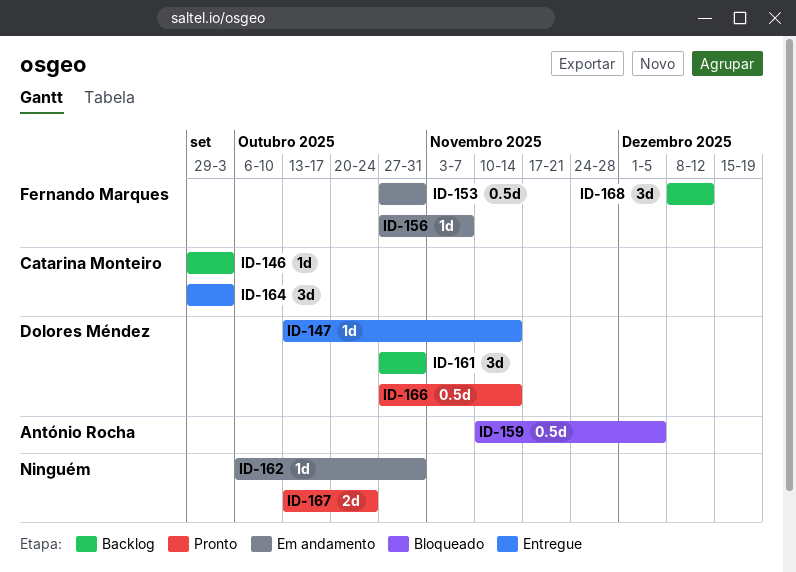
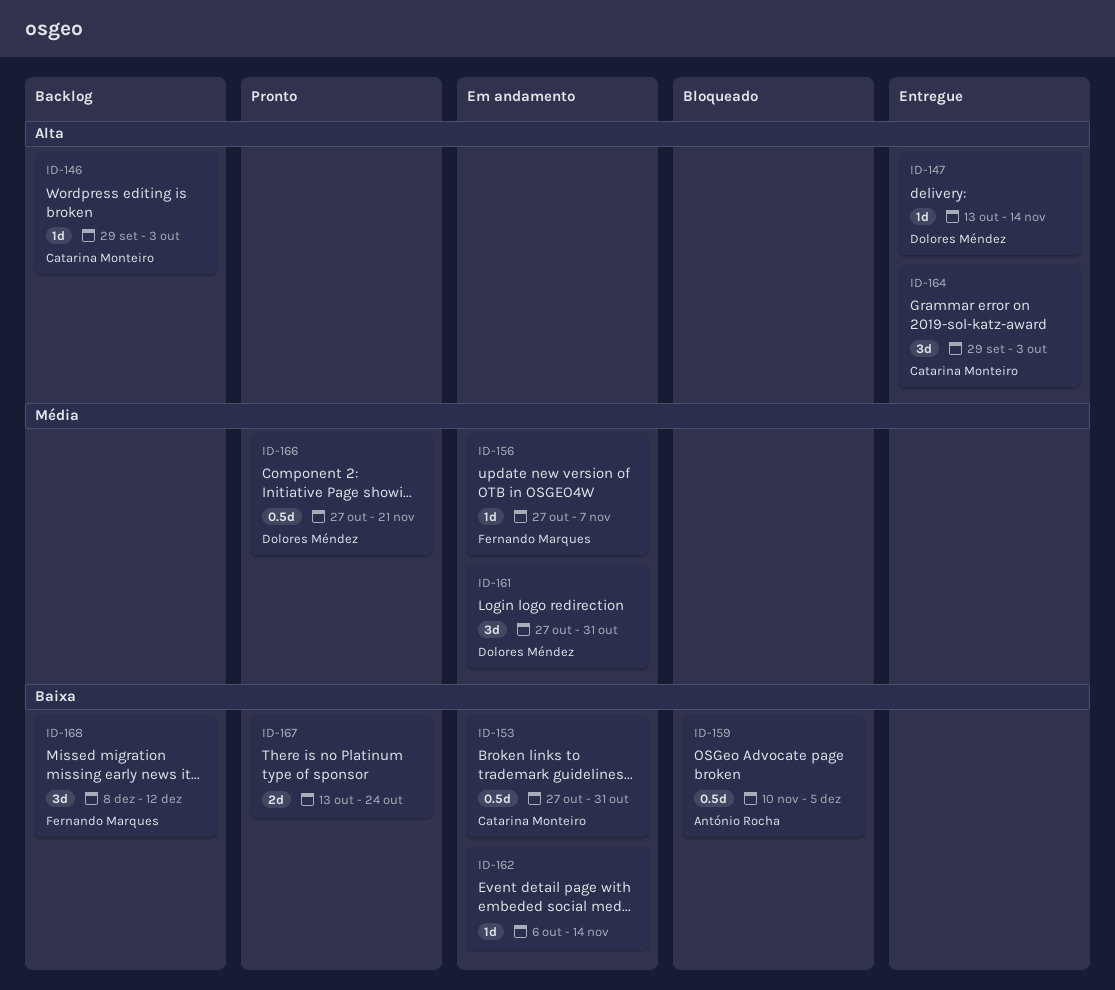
ID-153, owner: Fernando Marques -> Catarina Monteiro
ID-161, status: Backlog -> Em andamento
ID-162, due: Oct 31 -> Nov 14
ID-166, due: Nov 14 -> Nov 21

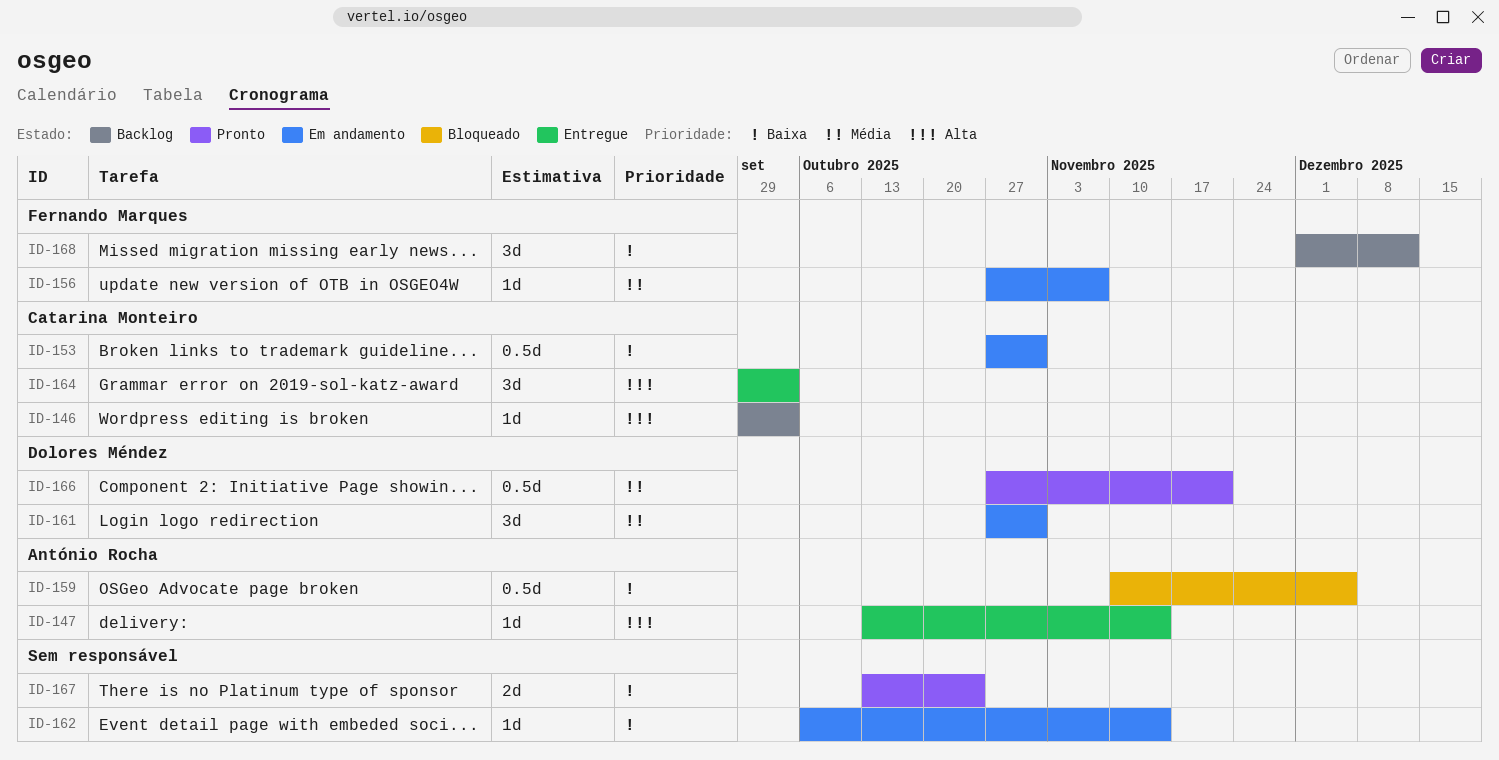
ID-147, owner: Dolores Méndez -> António Rocha
ID-168, start: Dec 8 -> Dec 1

